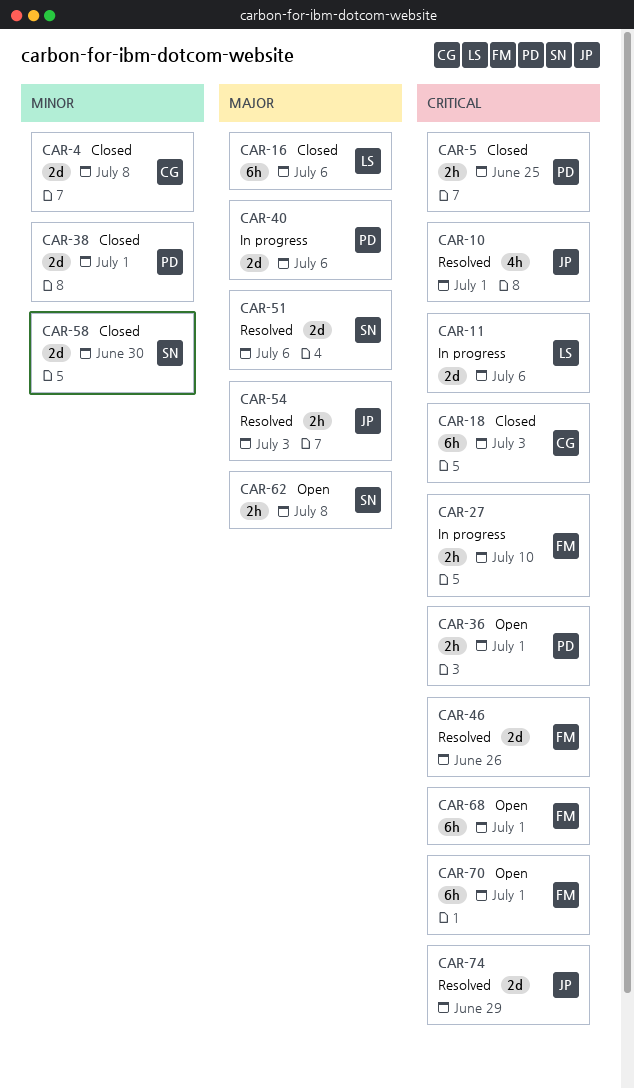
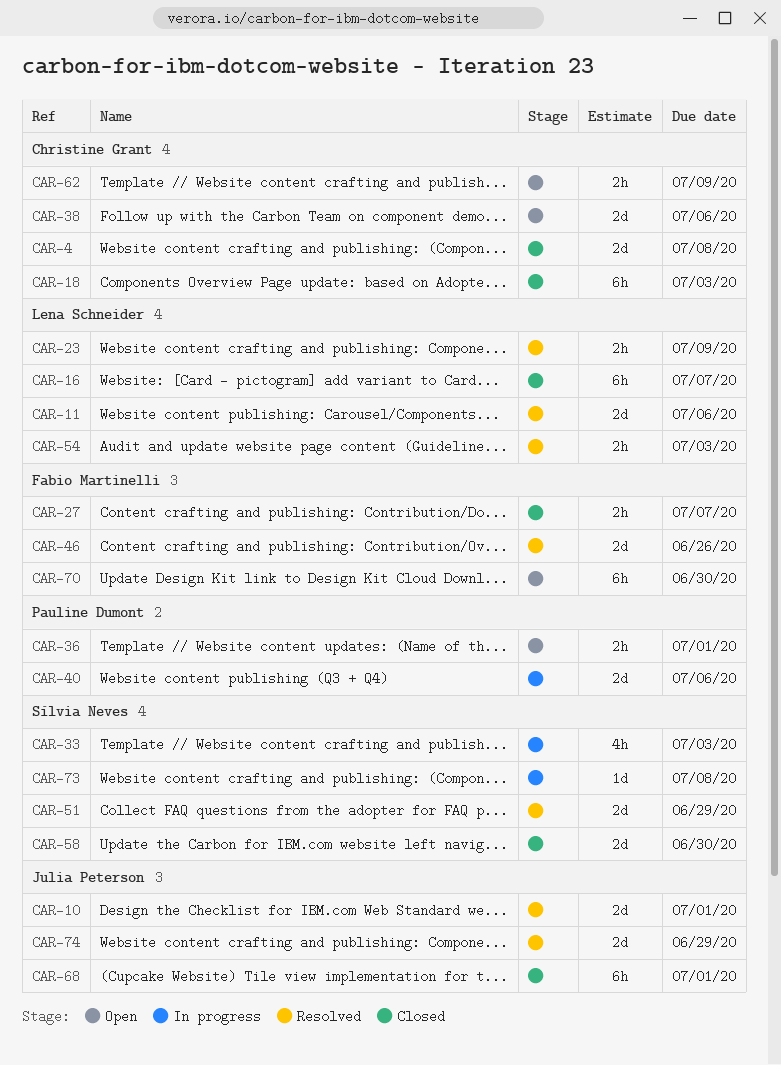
CAR-5: present -> none
CAR-10, estimate: 4h -> 2d
CAR-11, status: In progress -> Resolved
CAR-16, due: Jul 6 -> Jul 7
CAR-23: none -> present
CAR-27, status: In progress -> Closed
CAR-27, due: Jul 10 -> Jul 7
CAR-33: none -> present
CAR-38, status: Closed -> Open
CAR-38, owner: Pauline Dumont -> Christine Grant
CAR-38, due: Jul 1 -> Jul 6
CAR-51, due: Jul 6 -> Jun 29
CAR-54, owner: Julia Peterson -> Lena Schneider
CAR-62, owner: Sílvia Neves -> Christine Grant
CAR-62, due: Jul 8 -> Jul 9
CAR-68, status: Open -> Closed
CAR-68, owner: Fabio Martinelli -> Julia Peterson
CAR-70, due: Jul 1 -> Jun 30
CAR-73: none -> present

